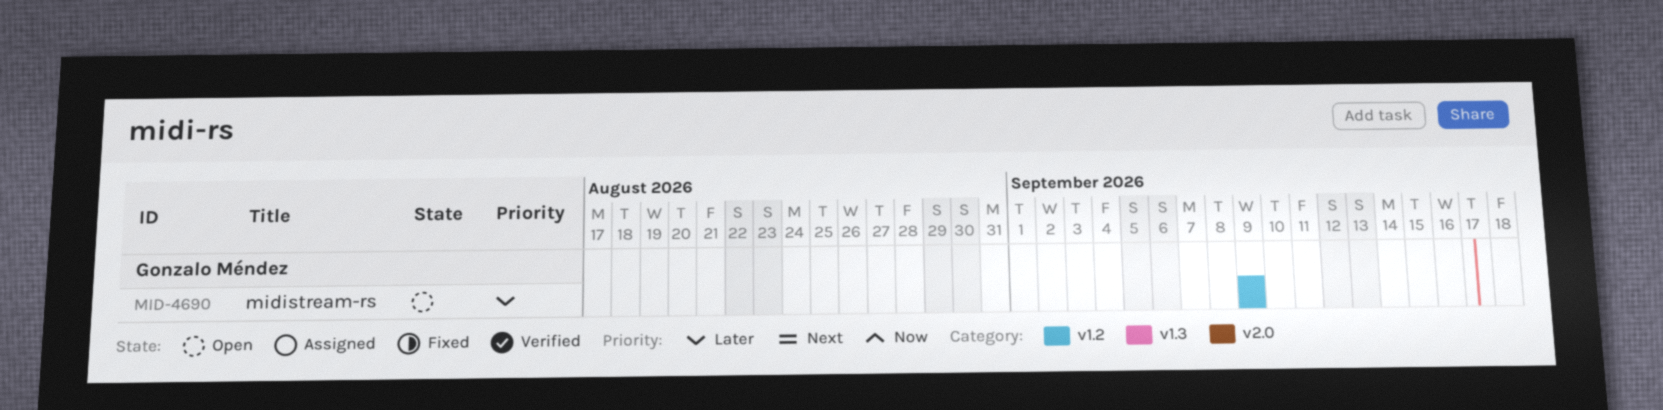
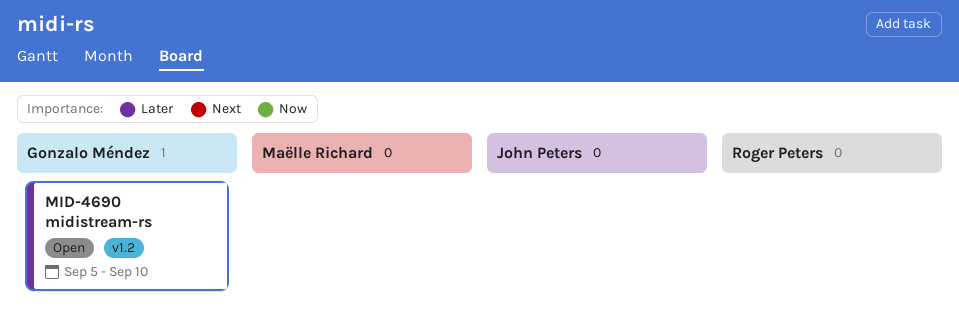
MID-4690, start: Sep 9 -> Sep 5
MID-4690, due: Sep 9 -> Sep 10

